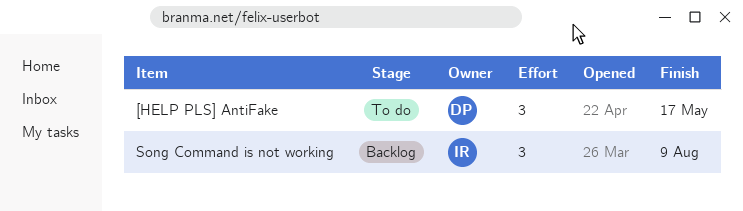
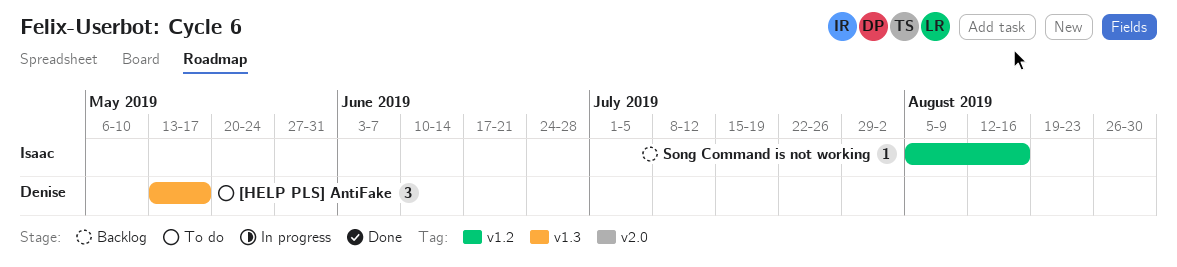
Song Command is not working, estimate: 3 -> 1
Song Command is not working, due: Aug 9 -> Aug 16

